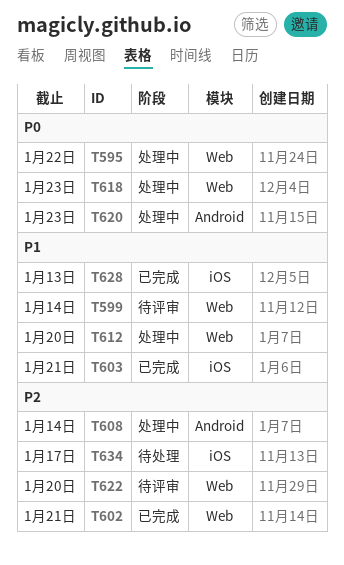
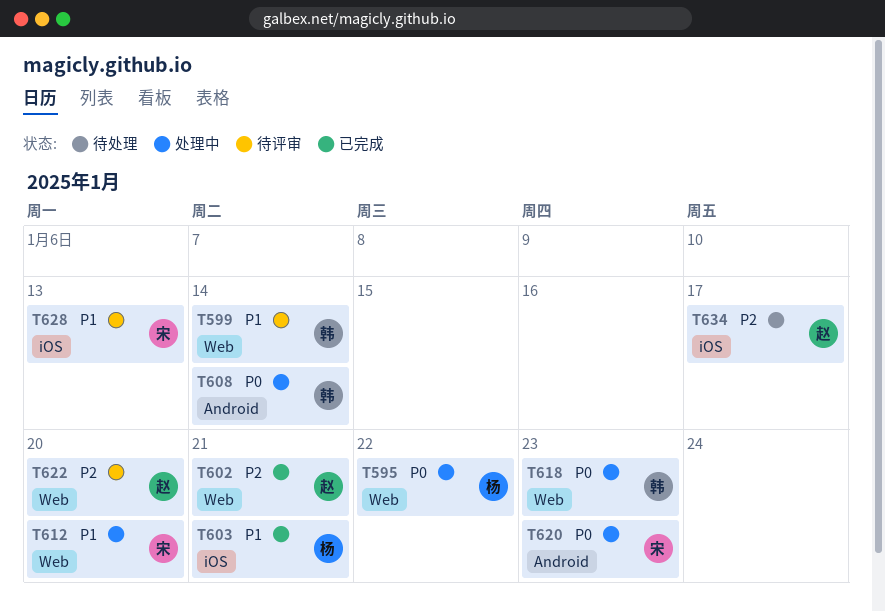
T608, priority: P2 -> P0
T628, status: 已完成 -> 待评审

